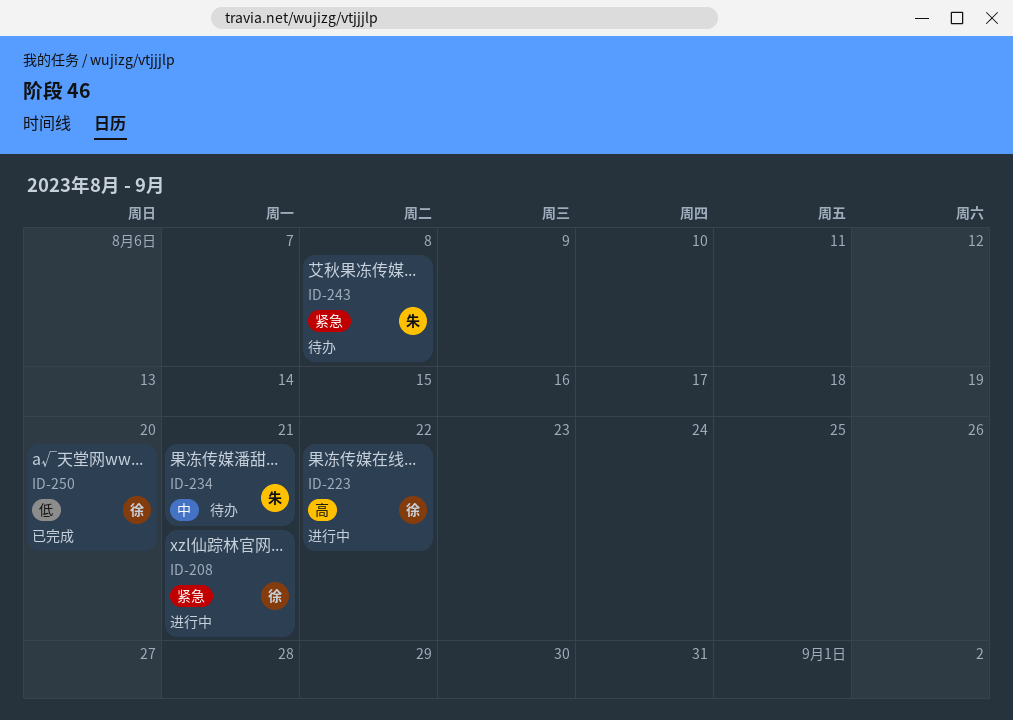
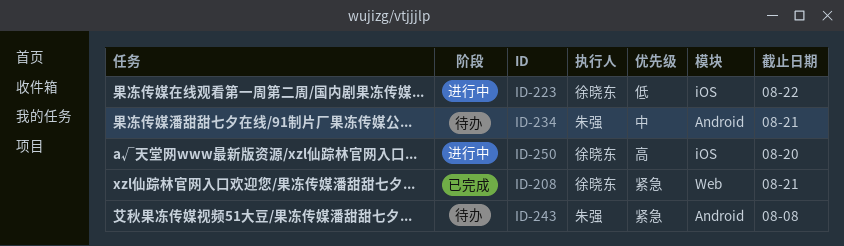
ID-208, status: 进行中 -> 已完成
ID-223, priority: 高 -> 低
ID-250, status: 已完成 -> 进行中
ID-250, priority: 低 -> 高

